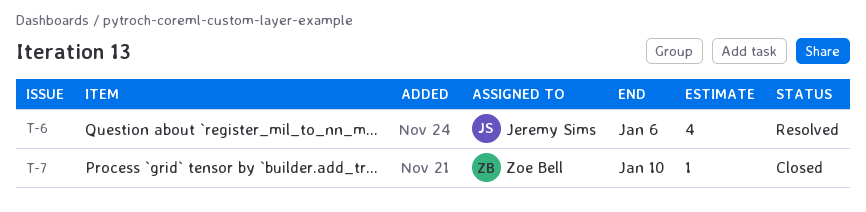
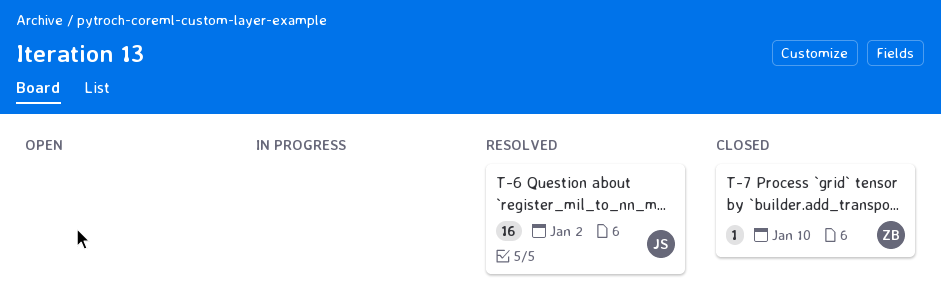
T-6, estimate: 4 -> 16
T-6, due: Jan 6 -> Jan 2

